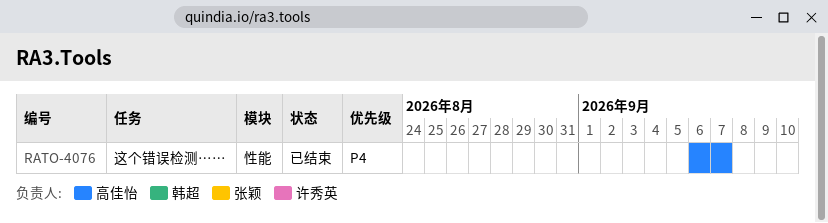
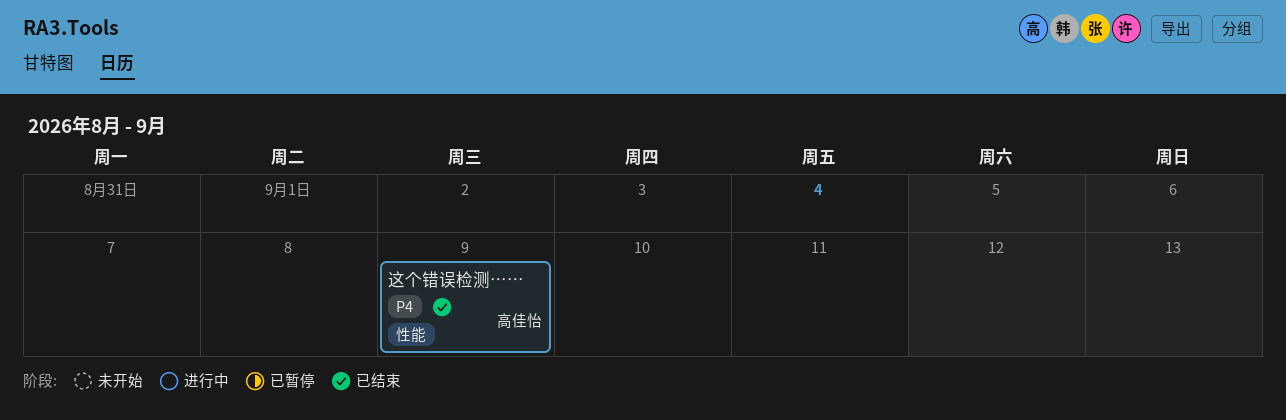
这个错误检测……, due: Sep 7 -> Sep 9

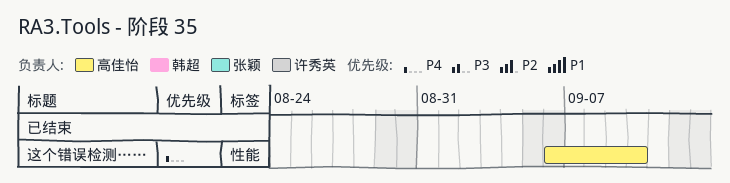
这个错误检测……, due: Sep 9 -> Sep 10

